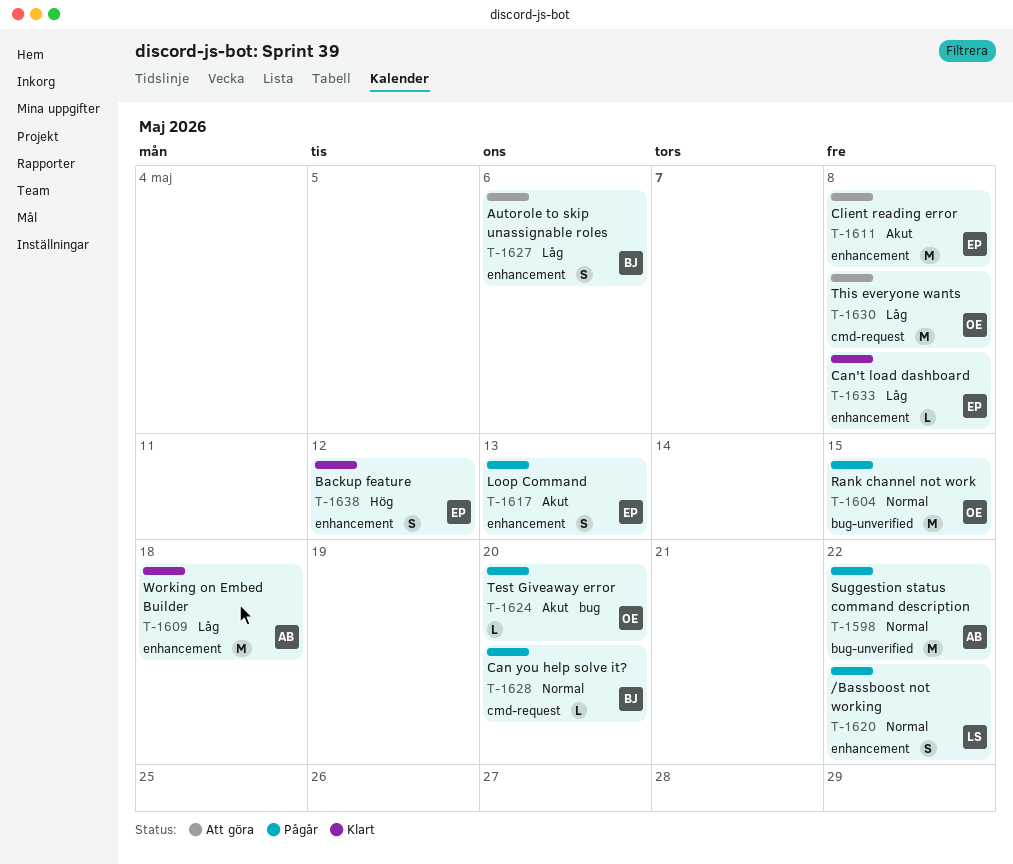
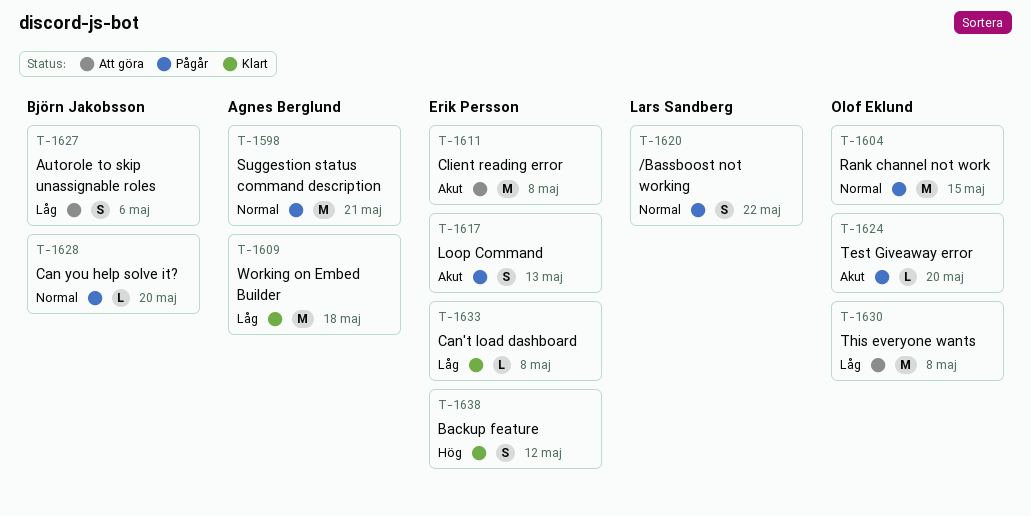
T-1598, due: May 22 -> May 21

